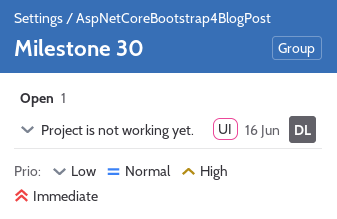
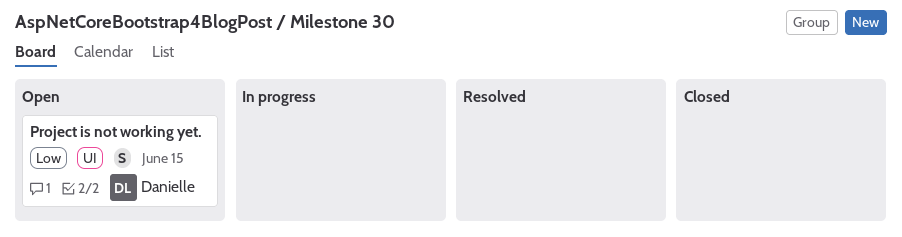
Project is not working yet., due: Jun 16 -> Jun 15

